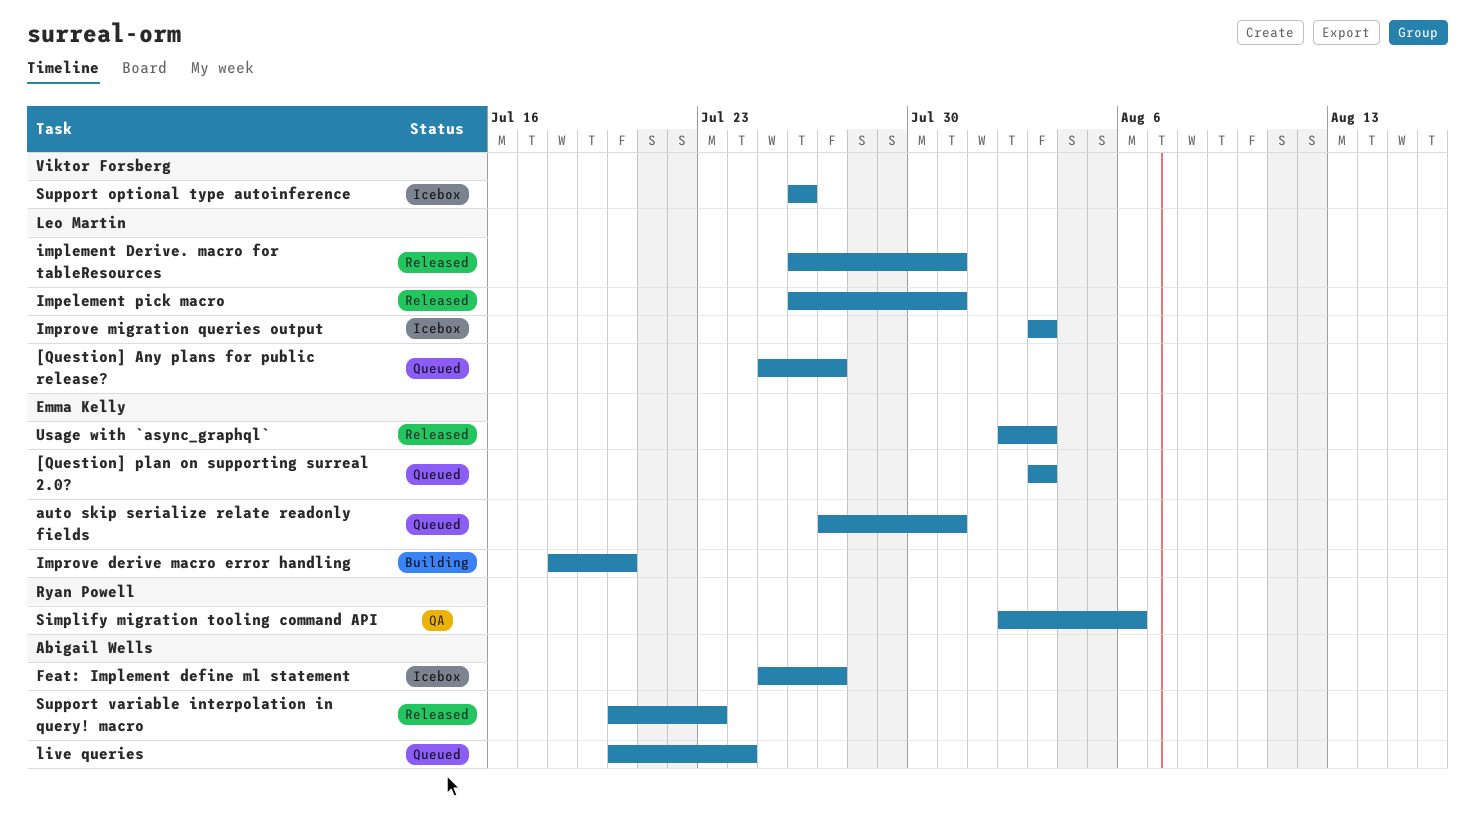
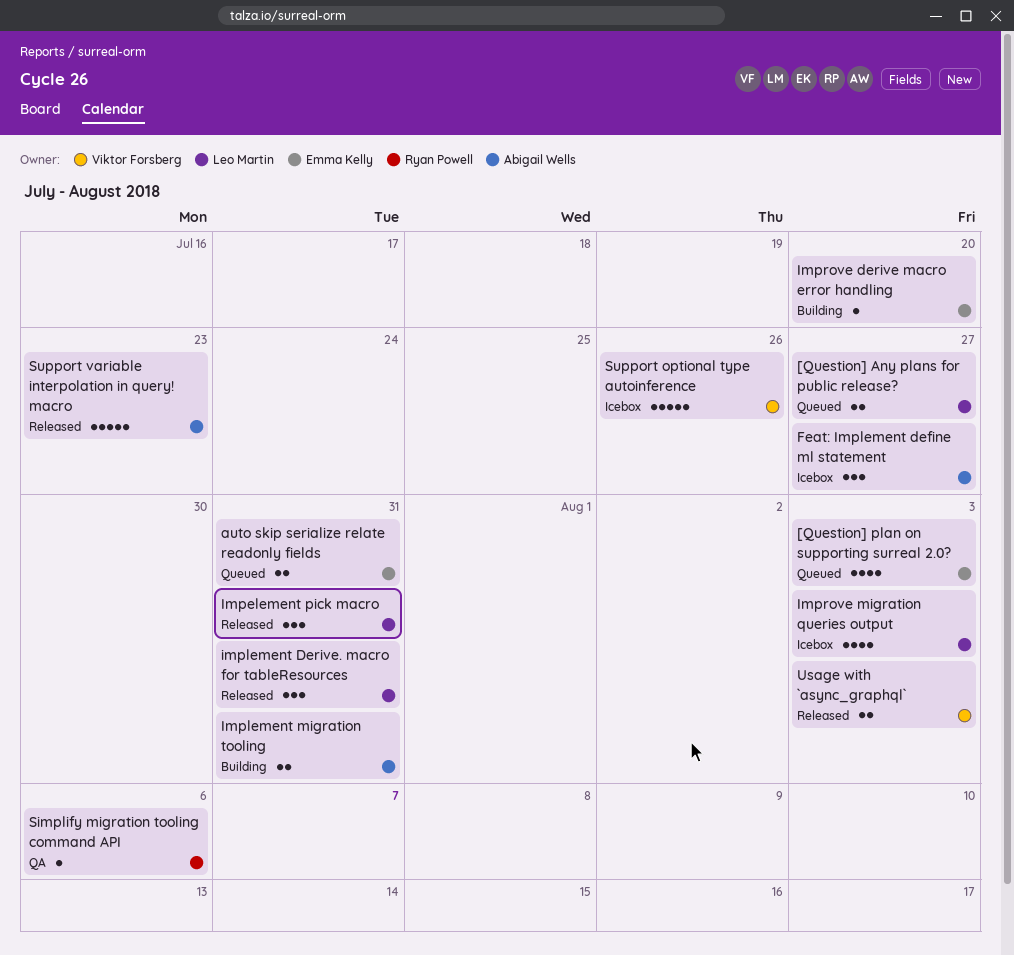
Implement migration tooling: none -> present
live queries: present -> none
Usage with `async_graphql`, owner: Emma Kelly -> Viktor Forsberg

